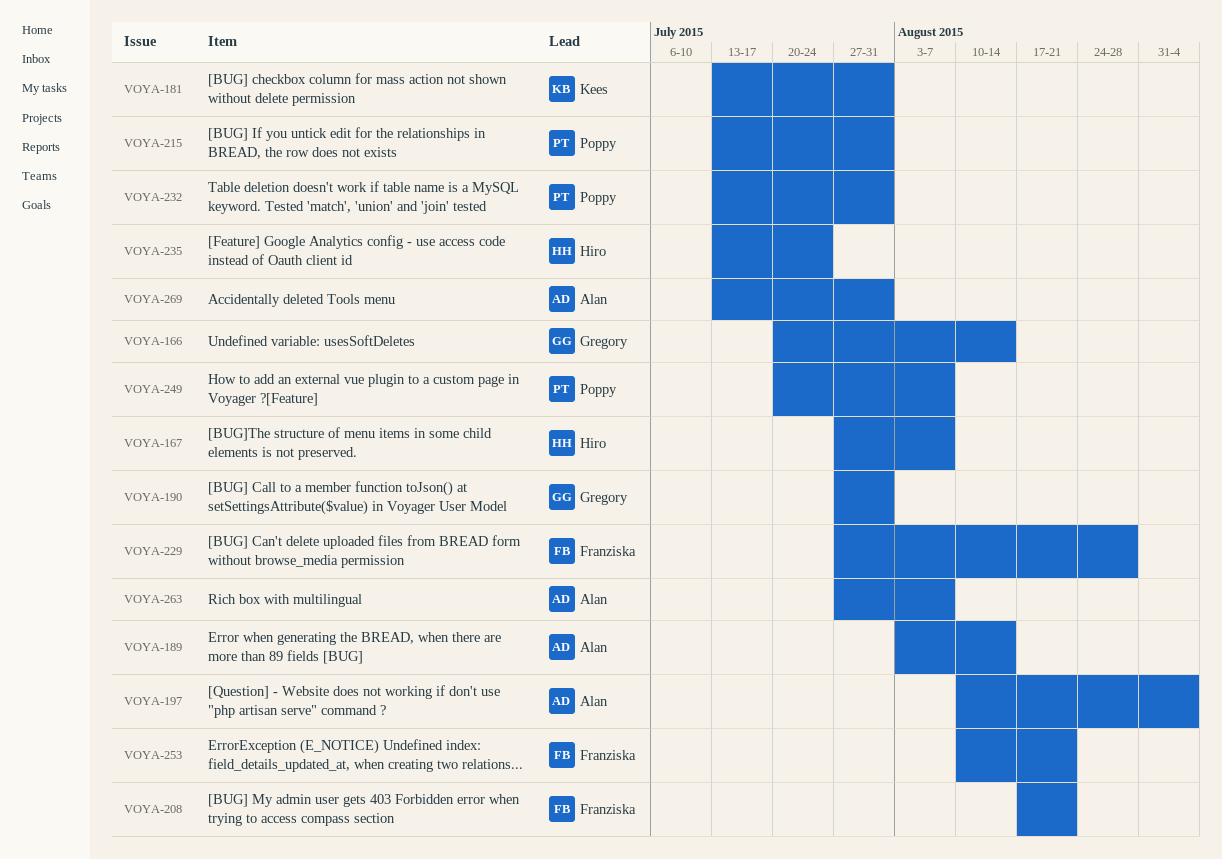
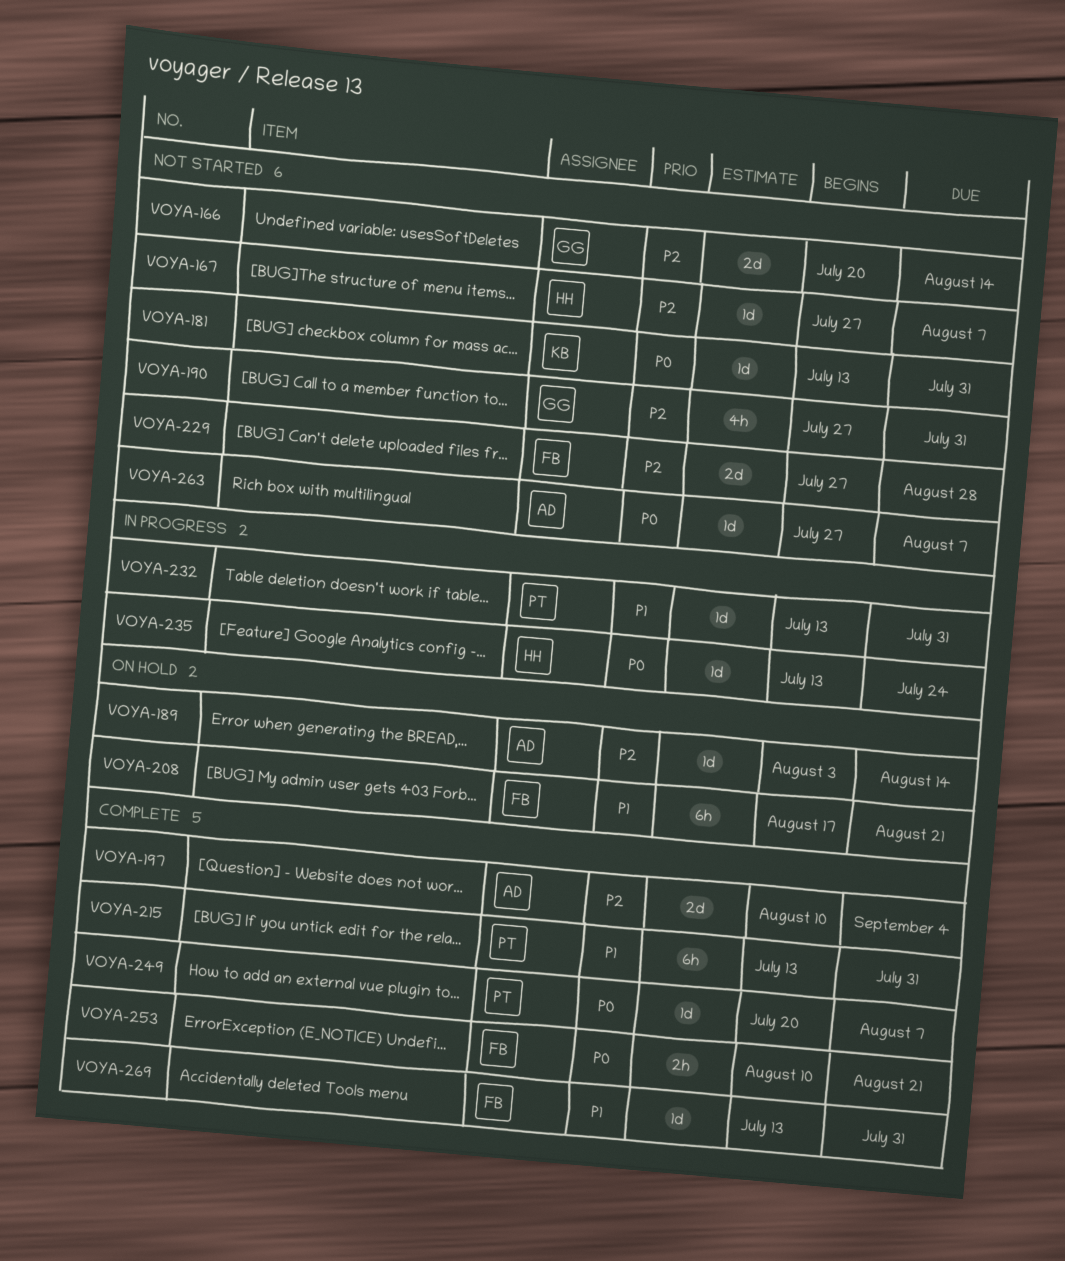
VOYA-269, owner: Alan -> Franziska

